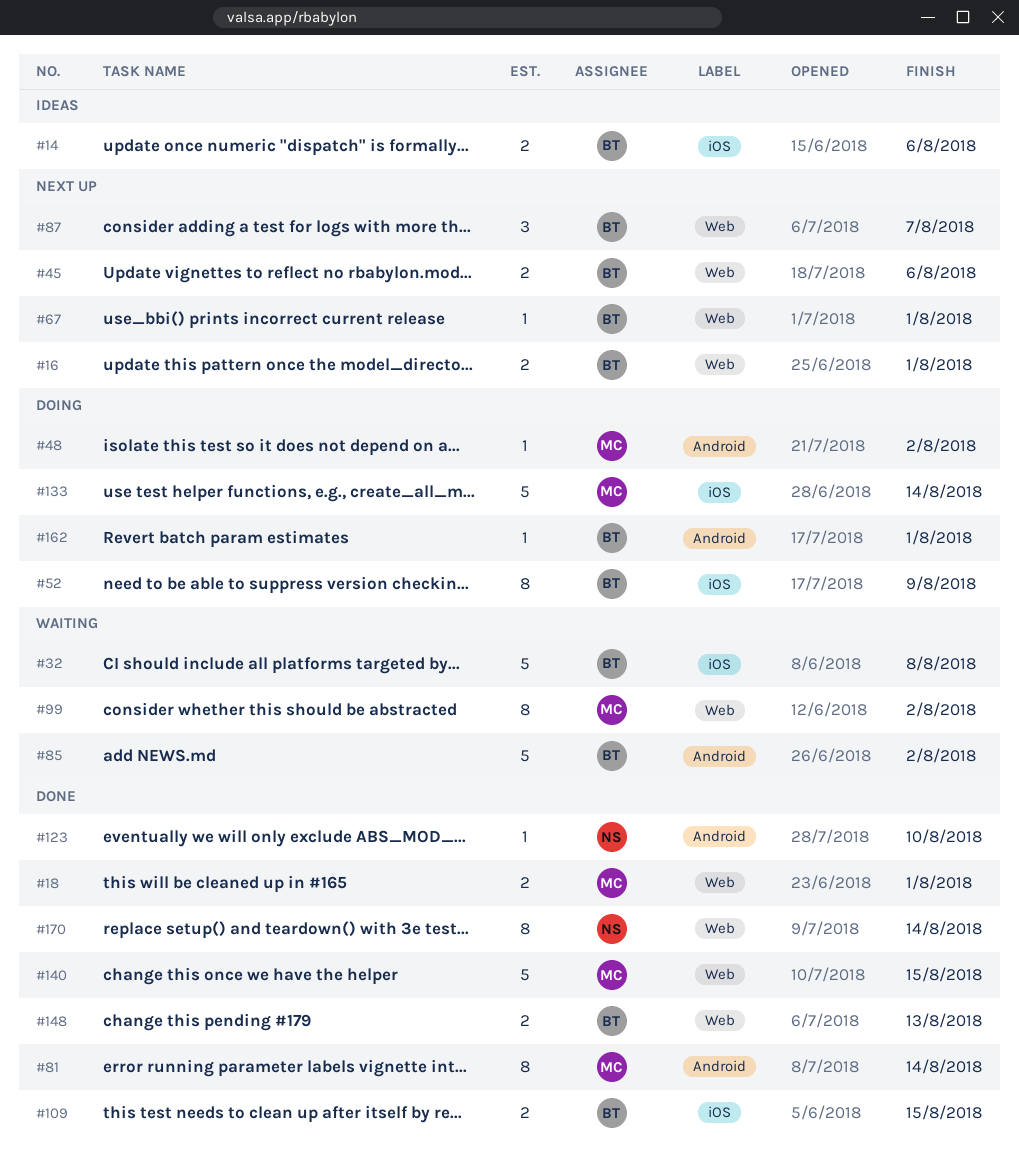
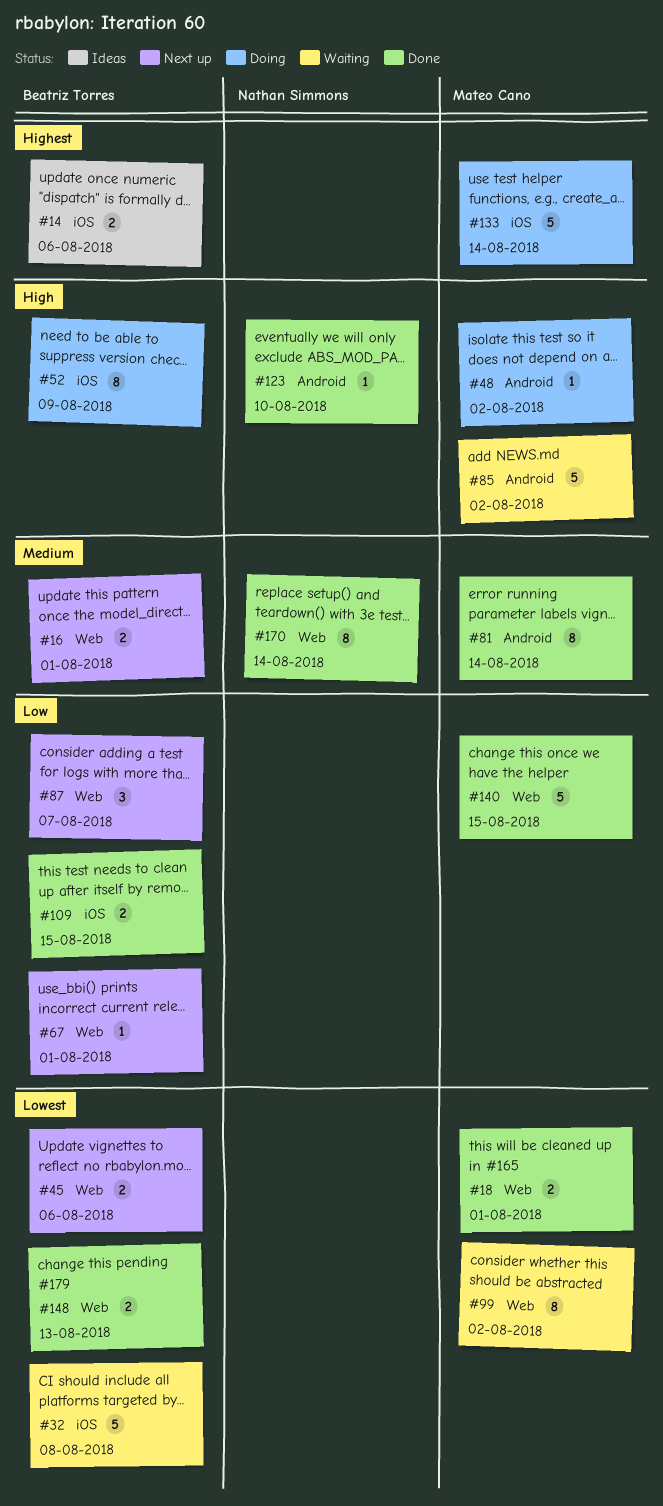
#85, owner: Beatriz Torres -> Mateo Cano
#162: present -> none

